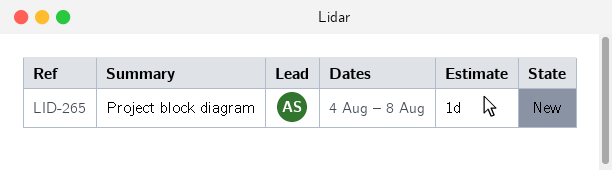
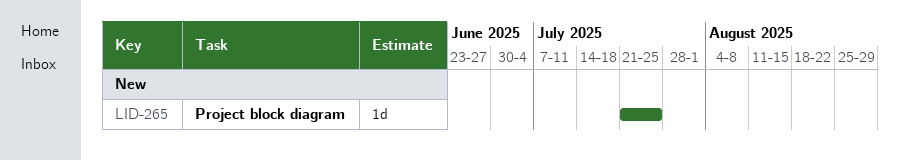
LID-265, start: Aug 4 -> Jul 21
LID-265, due: Aug 8 -> Jul 25

